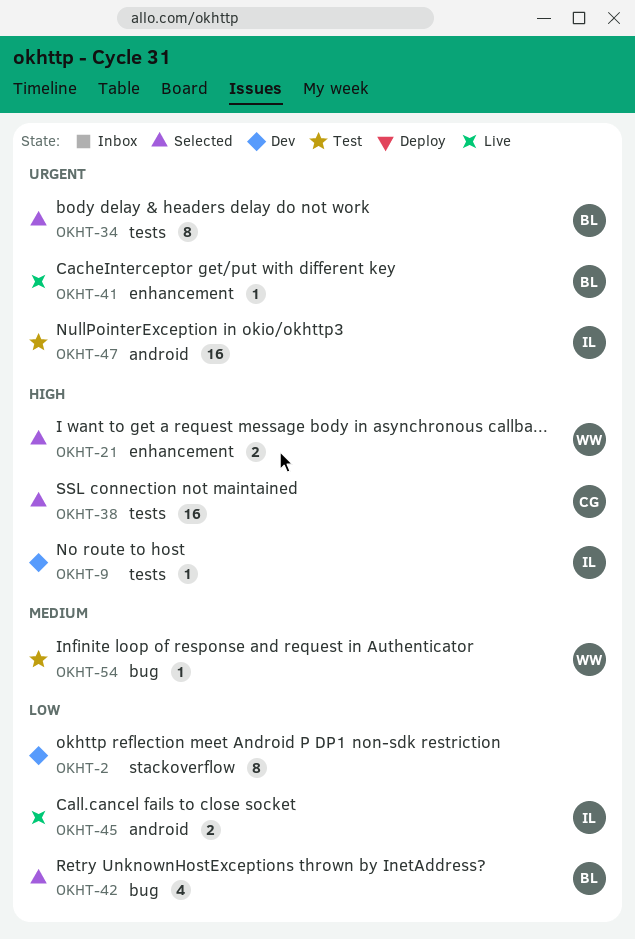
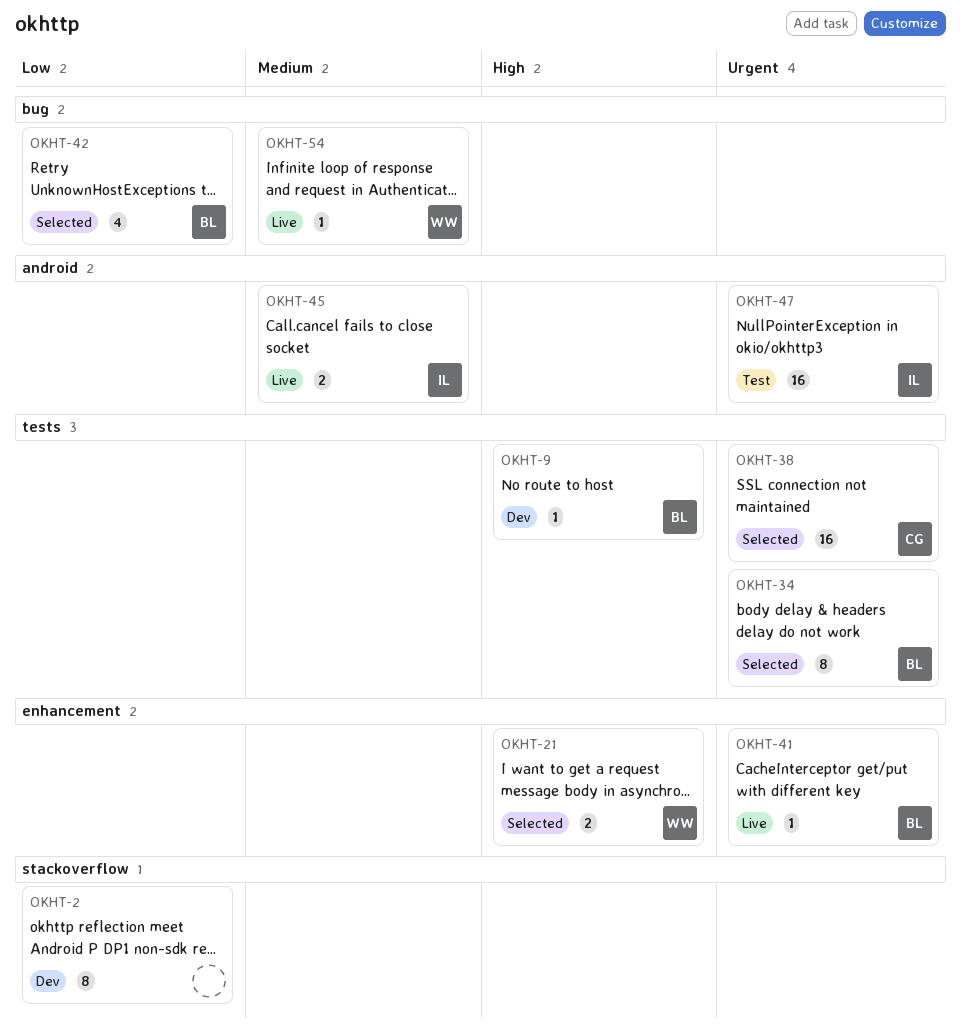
OKHT-9, owner: IL -> BL
OKHT-38, priority: High -> Urgent
OKHT-45, priority: Low -> Medium
OKHT-54, status: Test -> Live

